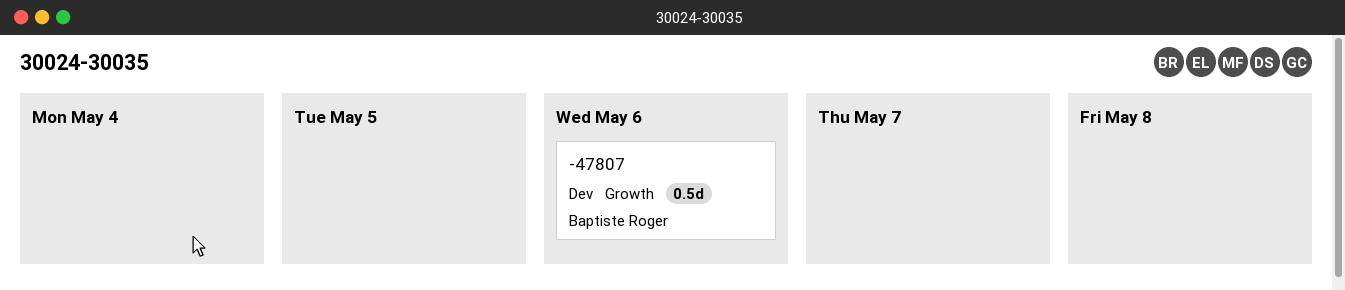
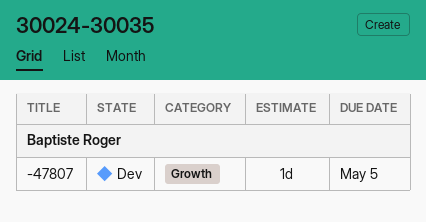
-47807, estimate: 0.5d -> 1d
-47807, due: May 6 -> May 5

